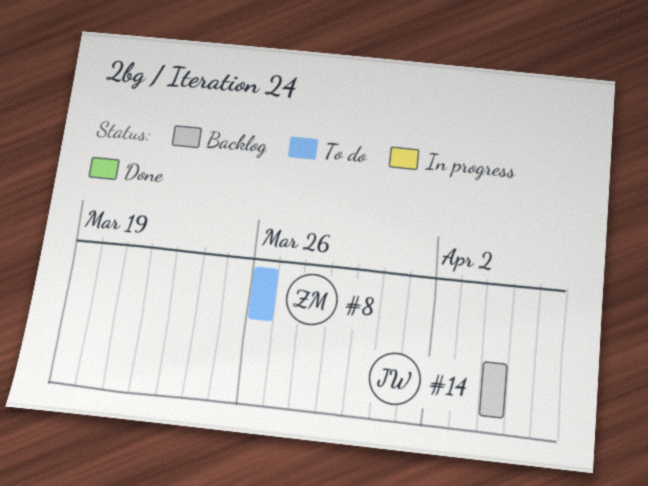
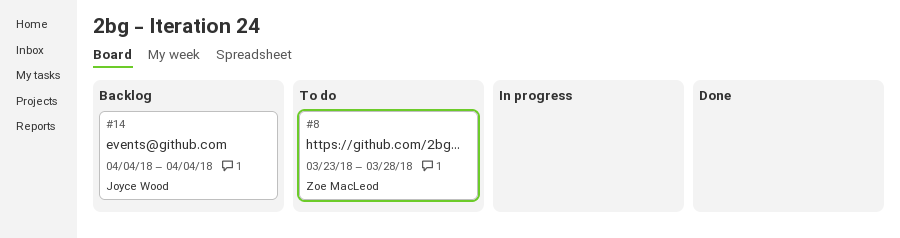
#8, start: Mar 26 -> Mar 23
#8, due: Mar 26 -> Mar 28

